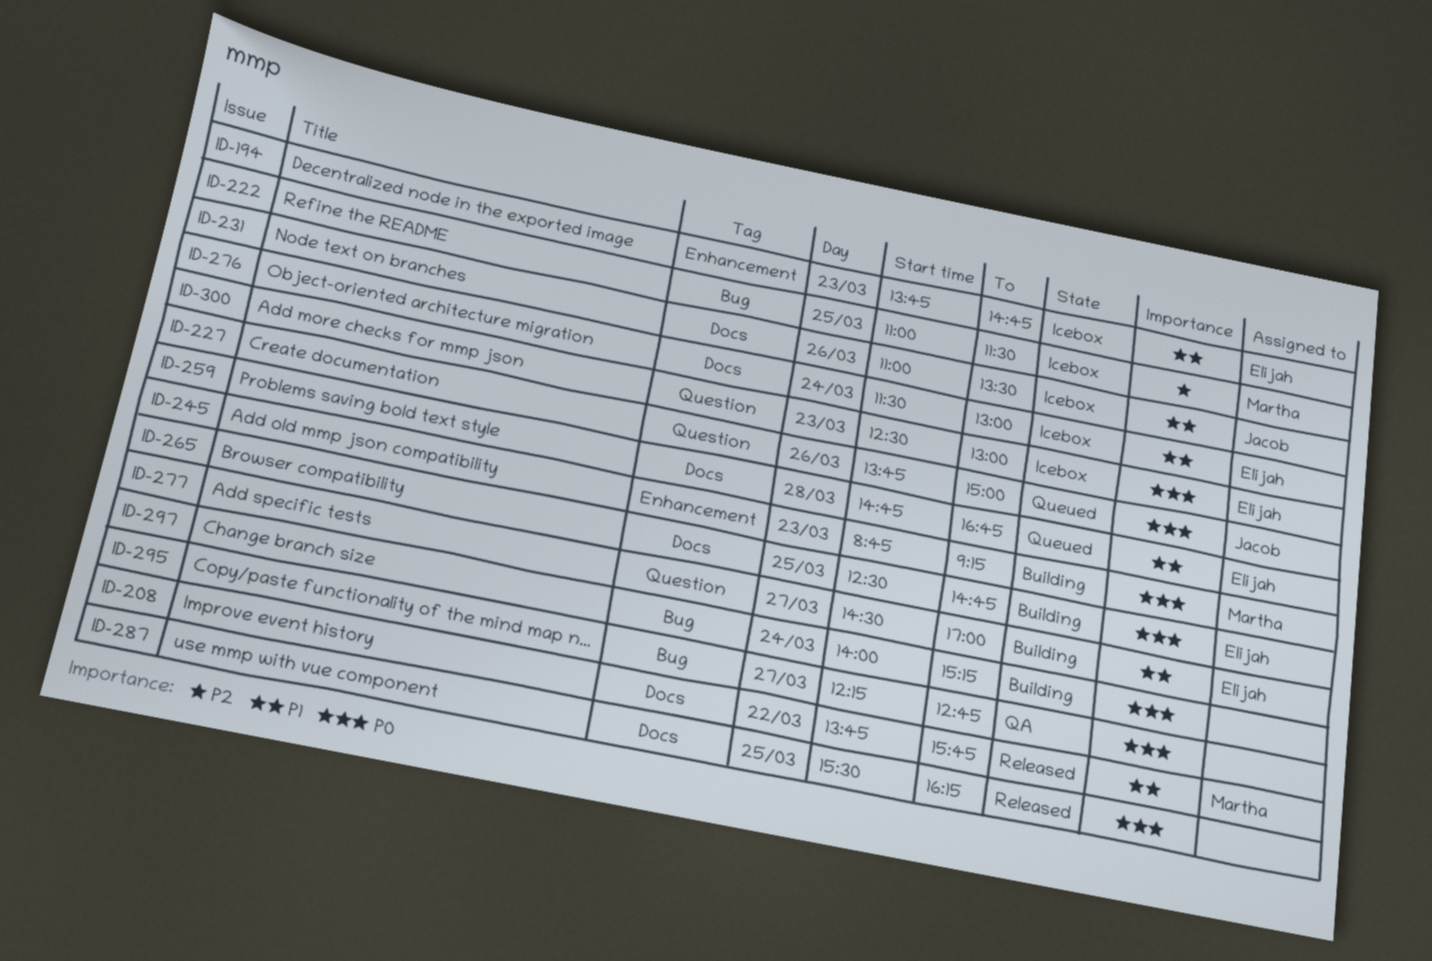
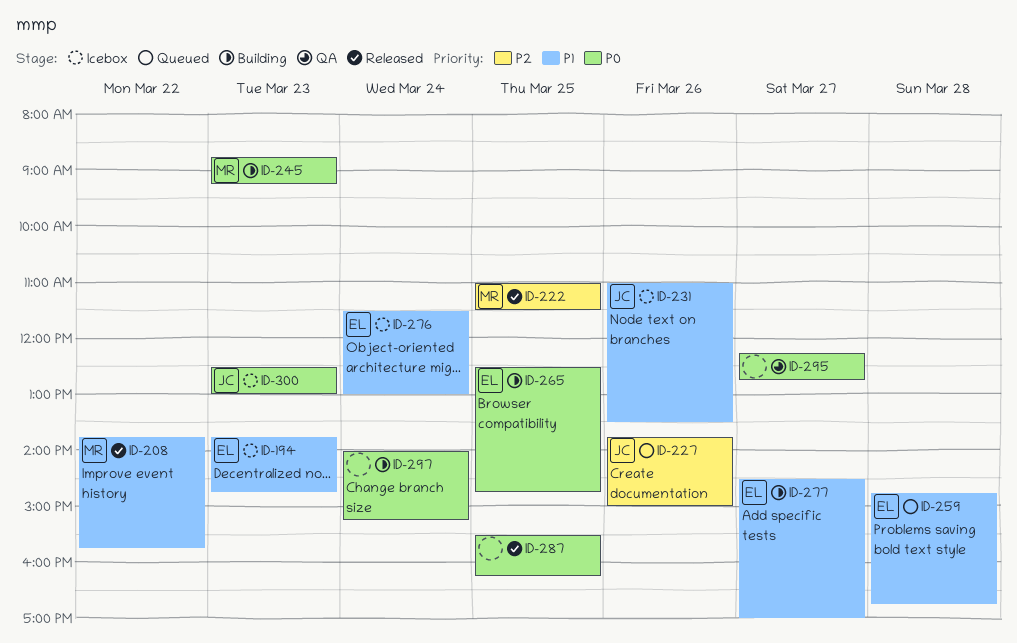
ID-222, status: Icebox -> Released
ID-227, priority: P0 -> P2
ID-300, owner: Elijah -> Jacob

